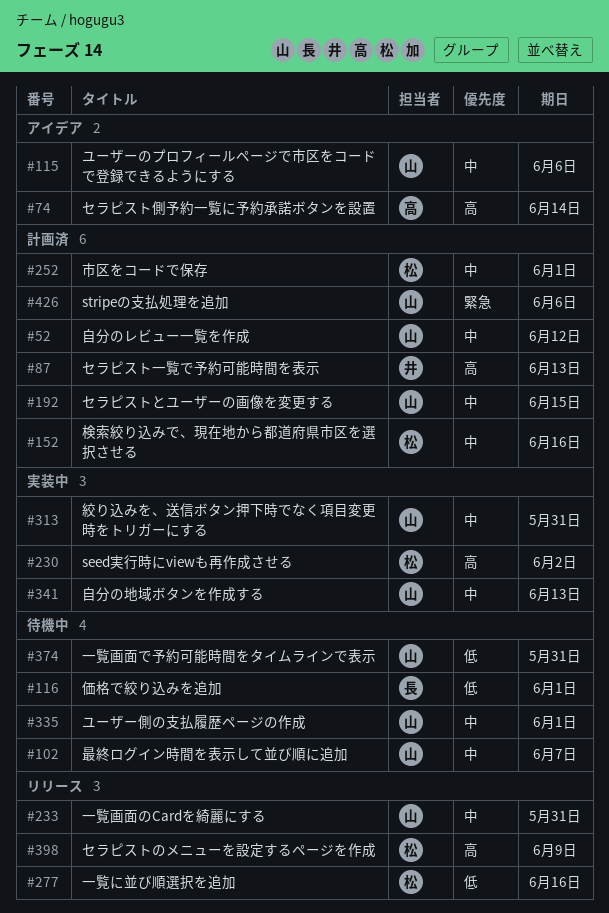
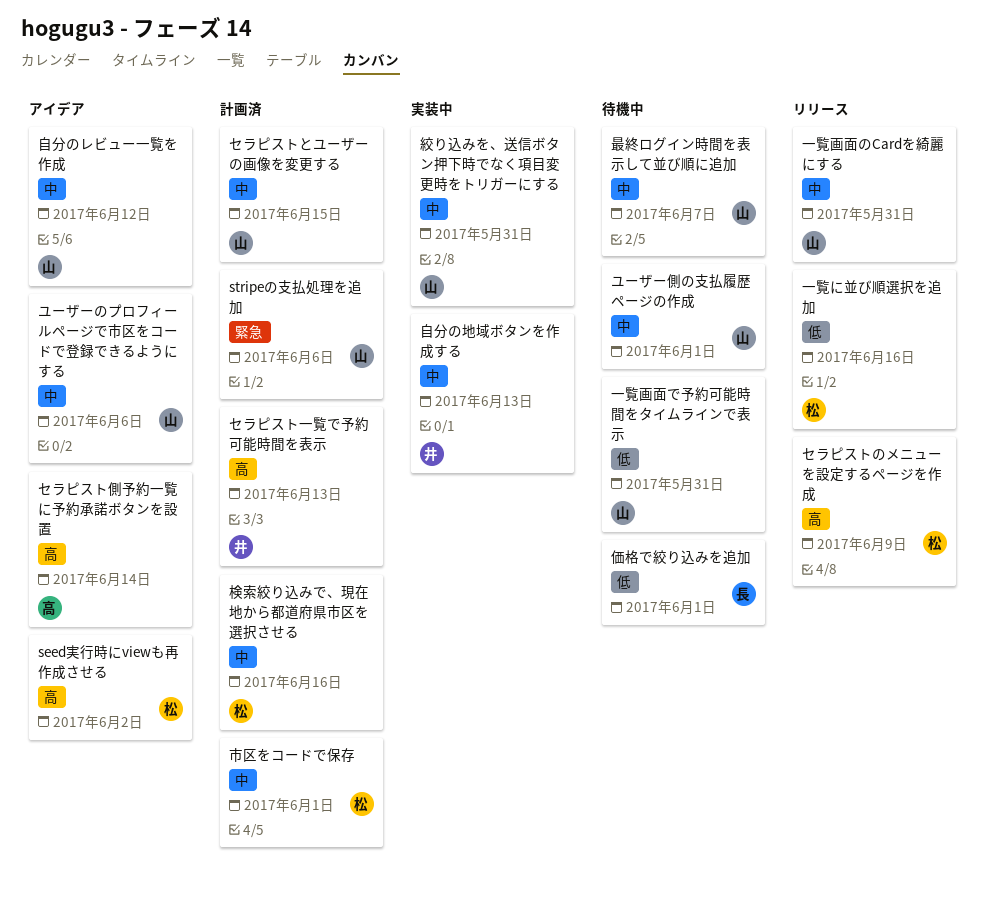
seed実行時にviewも再作成させる, status: 実装中 -> アイデア
自分のレビュー一覧を作成, status: 計画済 -> アイデア
自分の地域ボタンを作成する, owner: 山 -> 井

